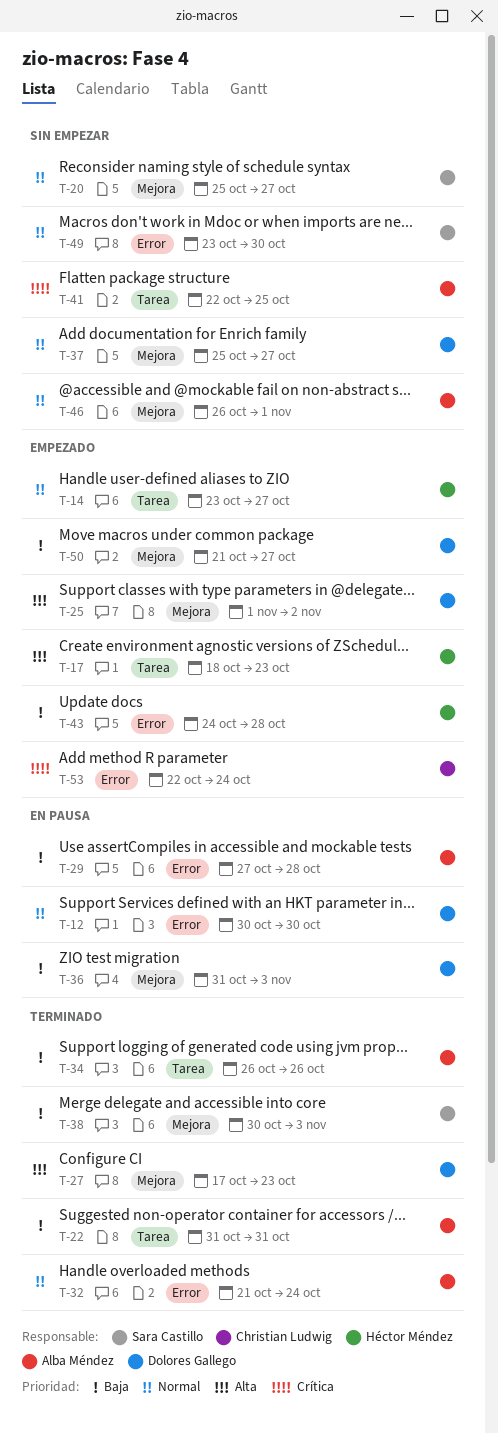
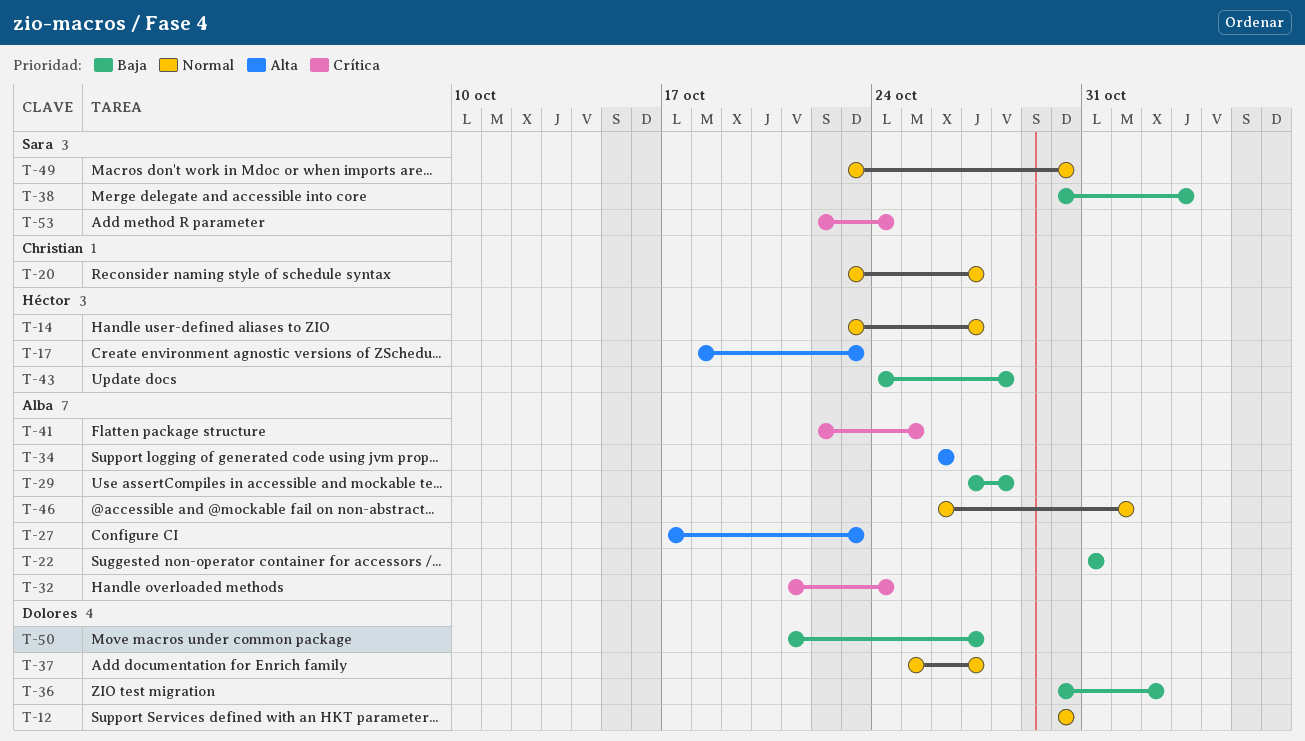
T-20, owner: Sara Castillo -> Christian Ludwig
T-20, start: Oct 25 -> Oct 23
T-25: present -> none
T-27, owner: Dolores Gallego -> Alba Méndez
T-32, priority: Normal -> Crítica
T-34, priority: Baja -> Alta
T-36, start: Oct 31 -> Oct 30
T-36, due: Nov 3 -> Nov 2
T-53, owner: Christian Ludwig -> Sara Castillo

